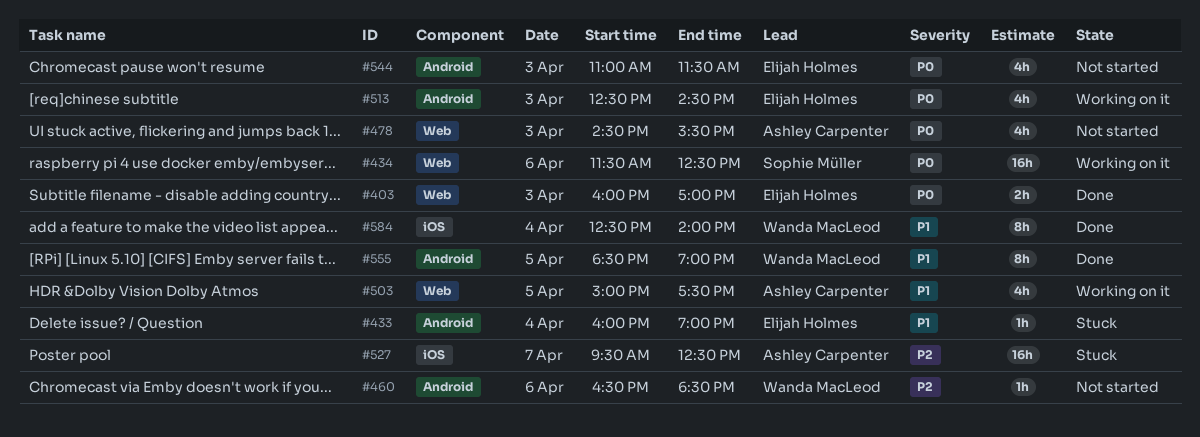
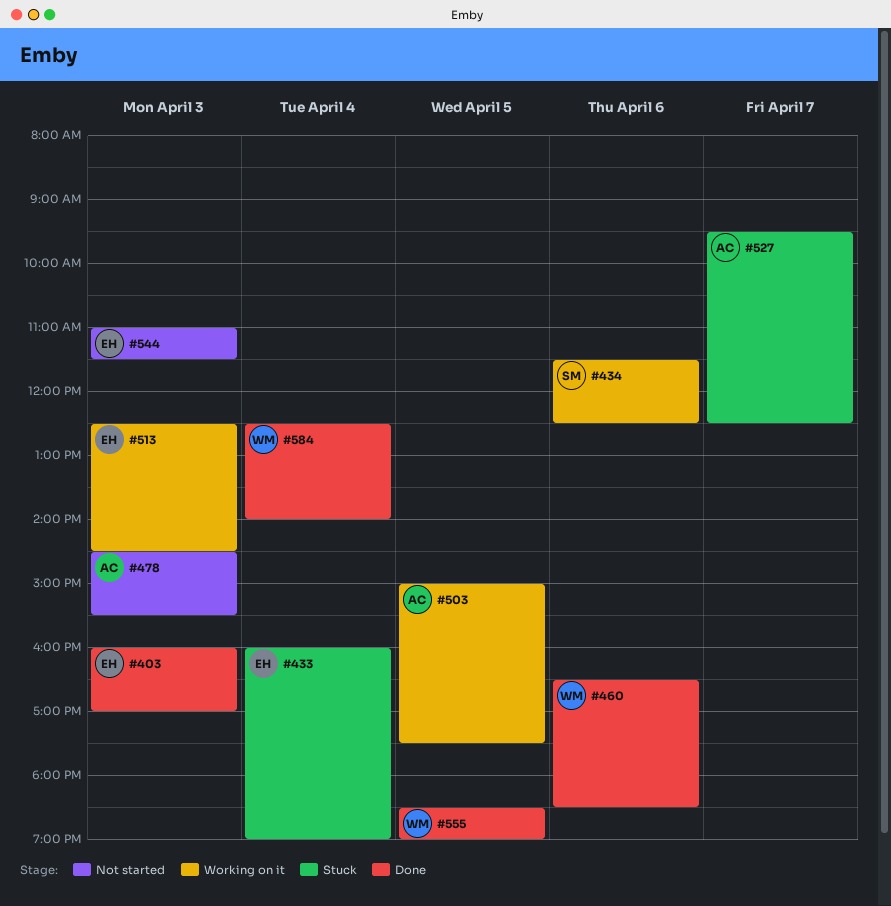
#460, status: Not started -> Done

